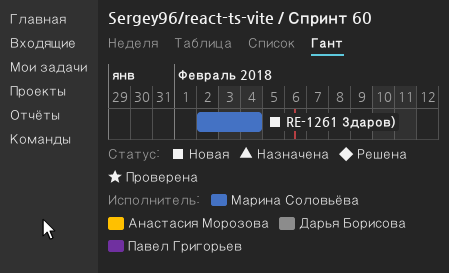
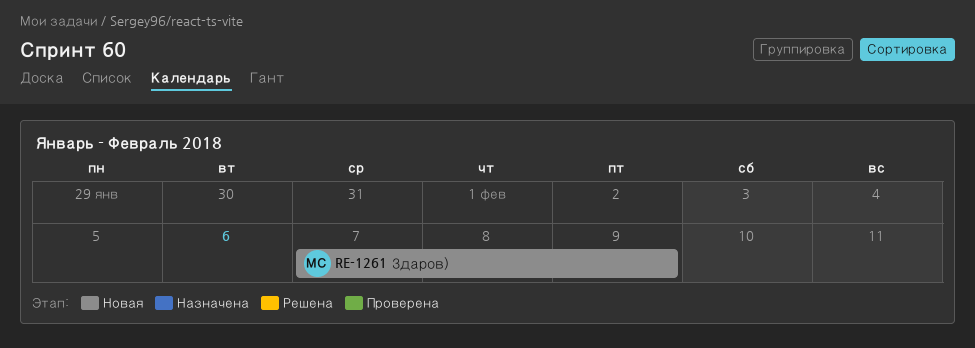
RE-1261, start: Feb 2 -> Feb 7
RE-1261, due: Feb 4 -> Feb 9

